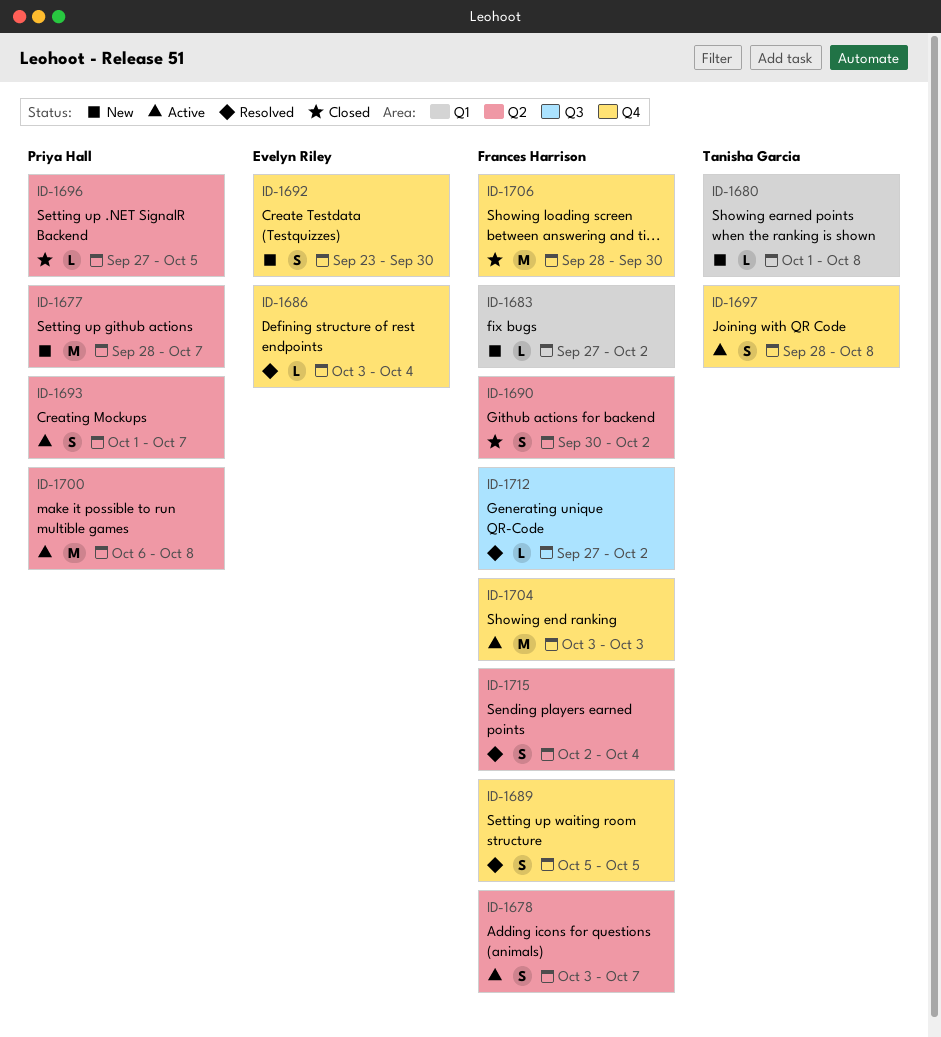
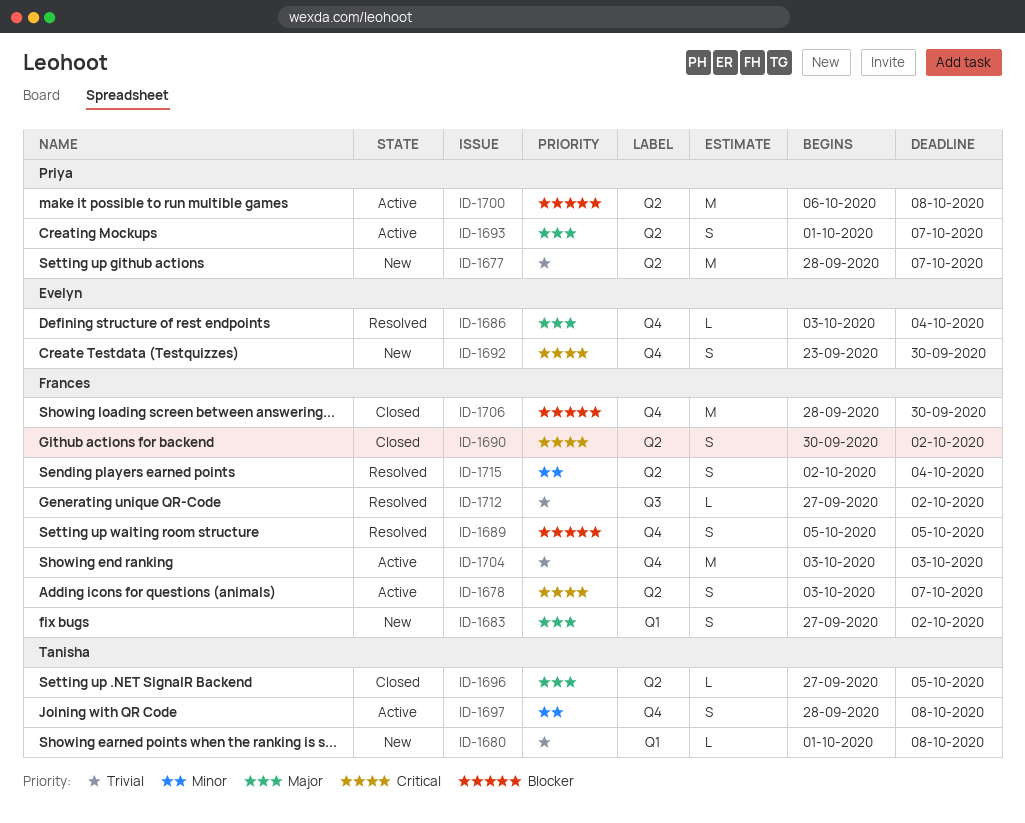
ID-1683, estimate: L -> S
ID-1696, owner: Priya Hall -> Tanisha Garcia

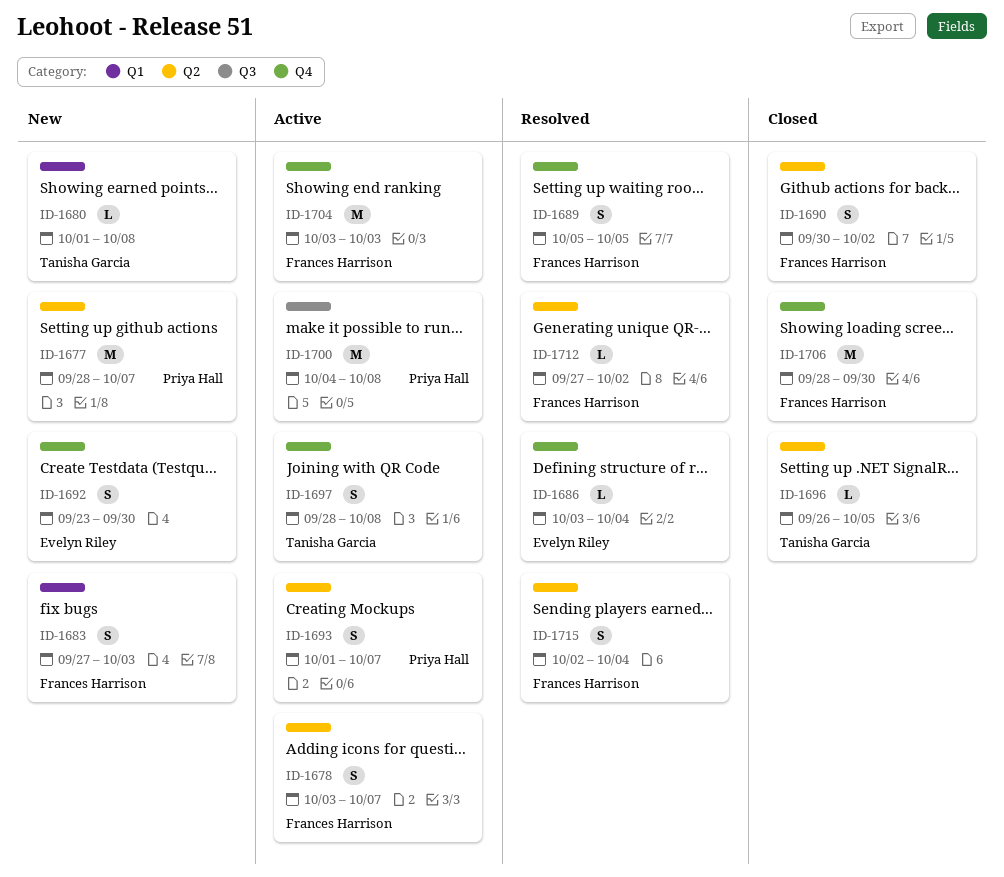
ID-1683, due: Oct 2 -> Oct 3
ID-1696, start: Sep 27 -> Sep 26
ID-1700, label: Q2 -> Q3
ID-1700, start: Oct 6 -> Oct 4
ID-1712, label: Q3 -> Q2

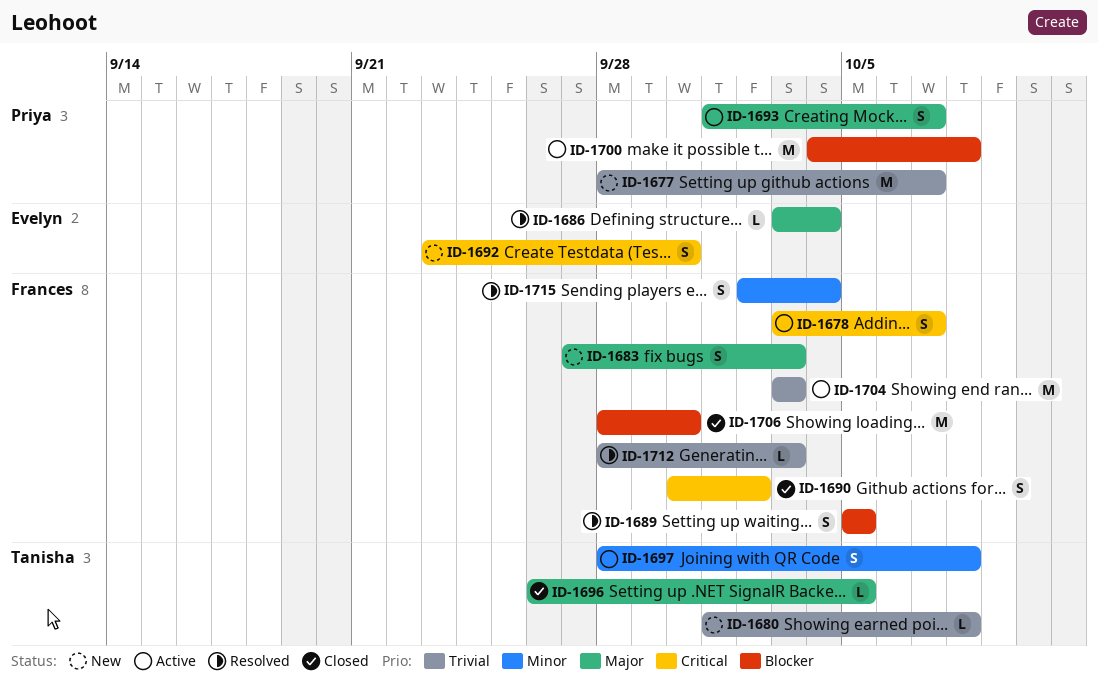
ID-1712, start: Sep 27 -> Sep 28
ID-1712, due: Oct 2 -> Oct 3

